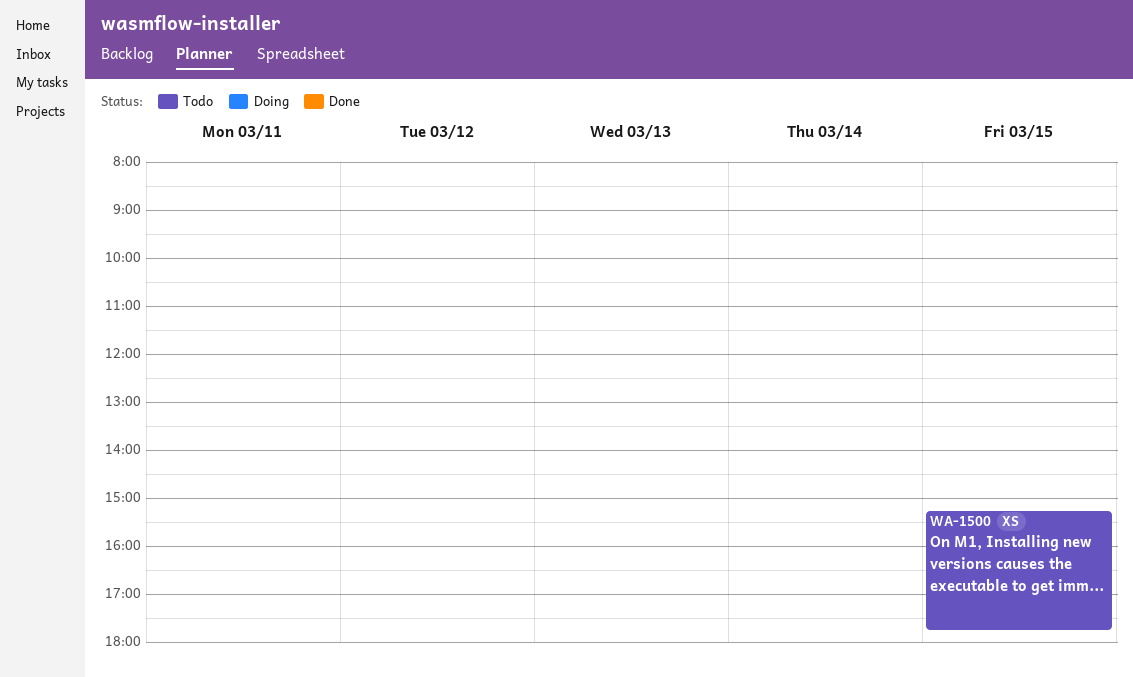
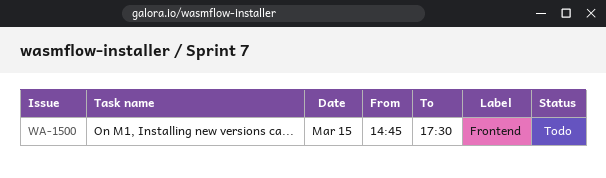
WA-1500, begins: 15:15 -> 14:45
WA-1500, ends: 17:45 -> 17:30

